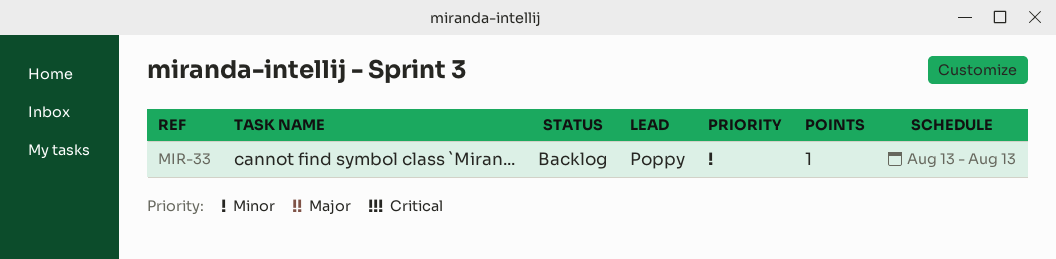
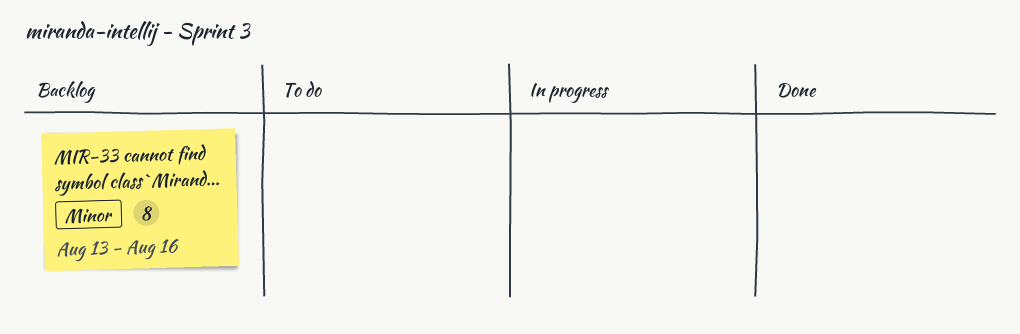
MIR-33, estimate: 1 -> 8
MIR-33, due: Aug 13 -> Aug 16

